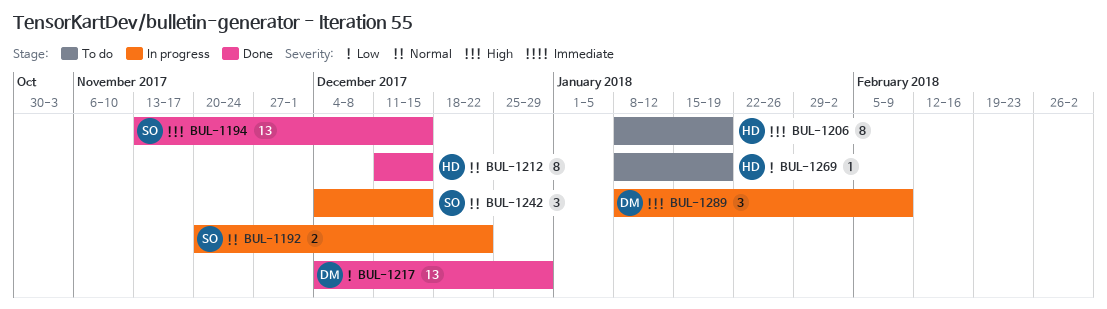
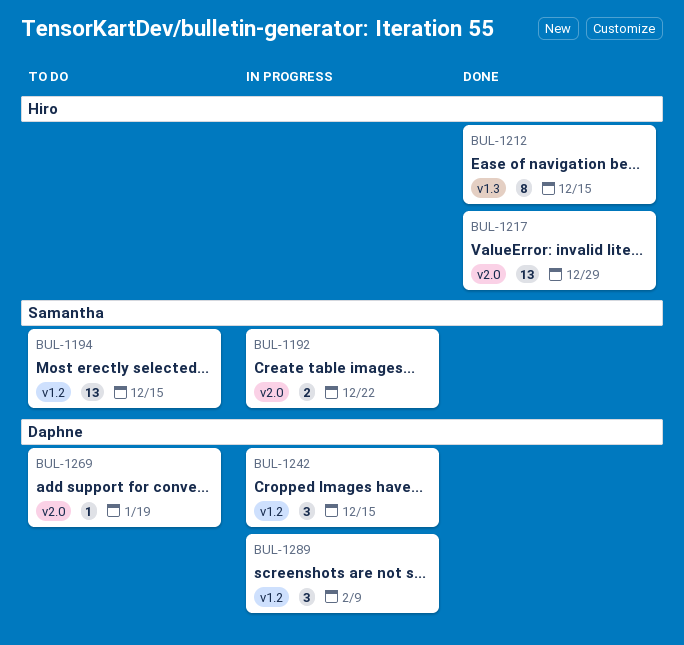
BUL-1194, status: Done -> To do
BUL-1206: present -> none
BUL-1217, owner: Daphne -> Hiro
BUL-1242, owner: Samantha -> Daphne
BUL-1269, owner: Hiro -> Daphne

